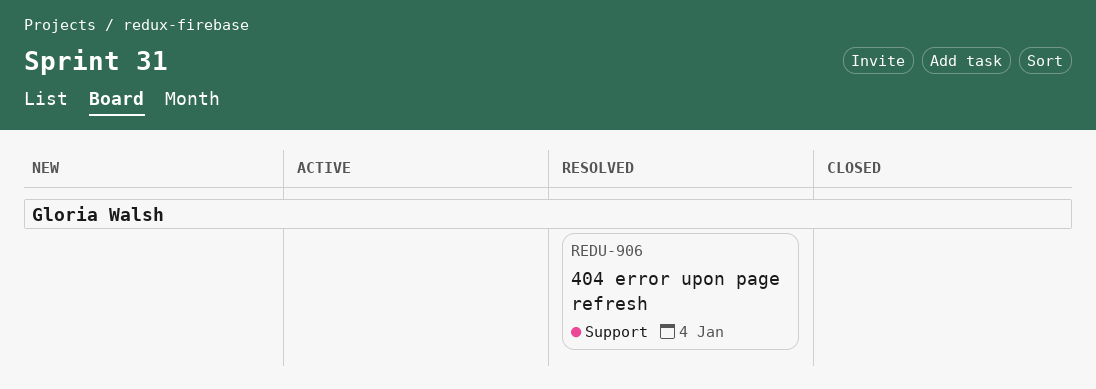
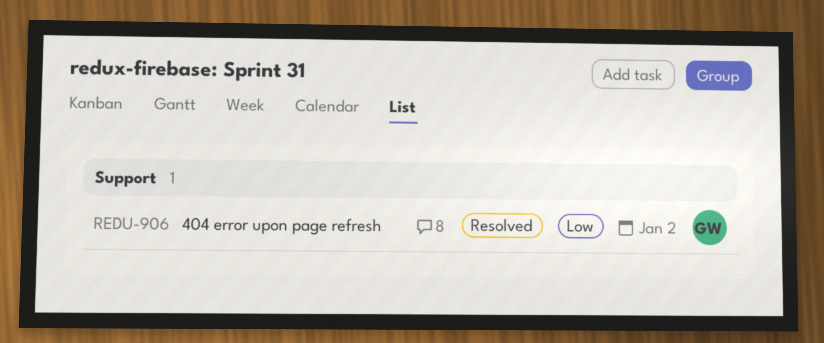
REDU-906, due: Jan 4 -> Jan 2

